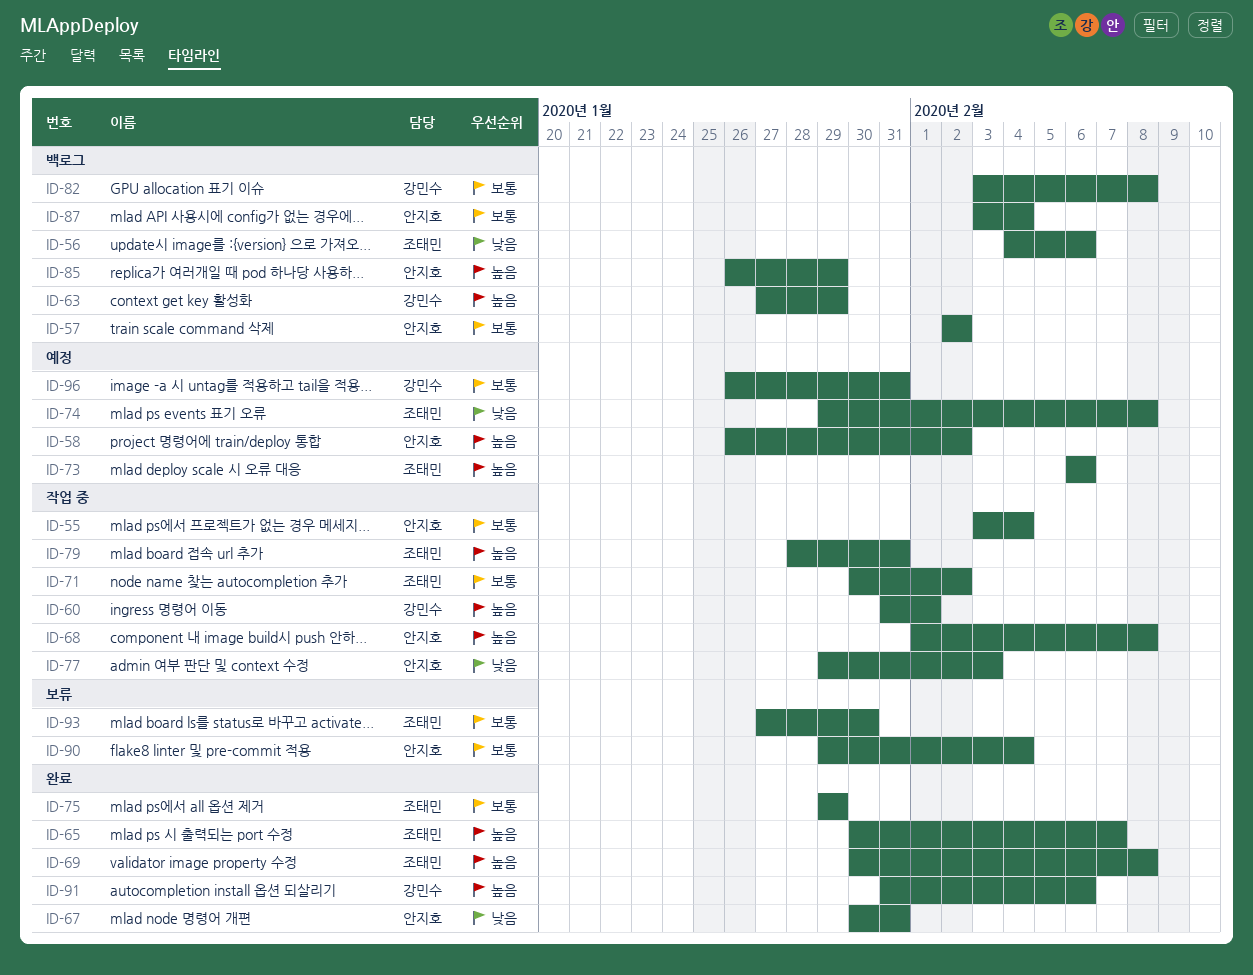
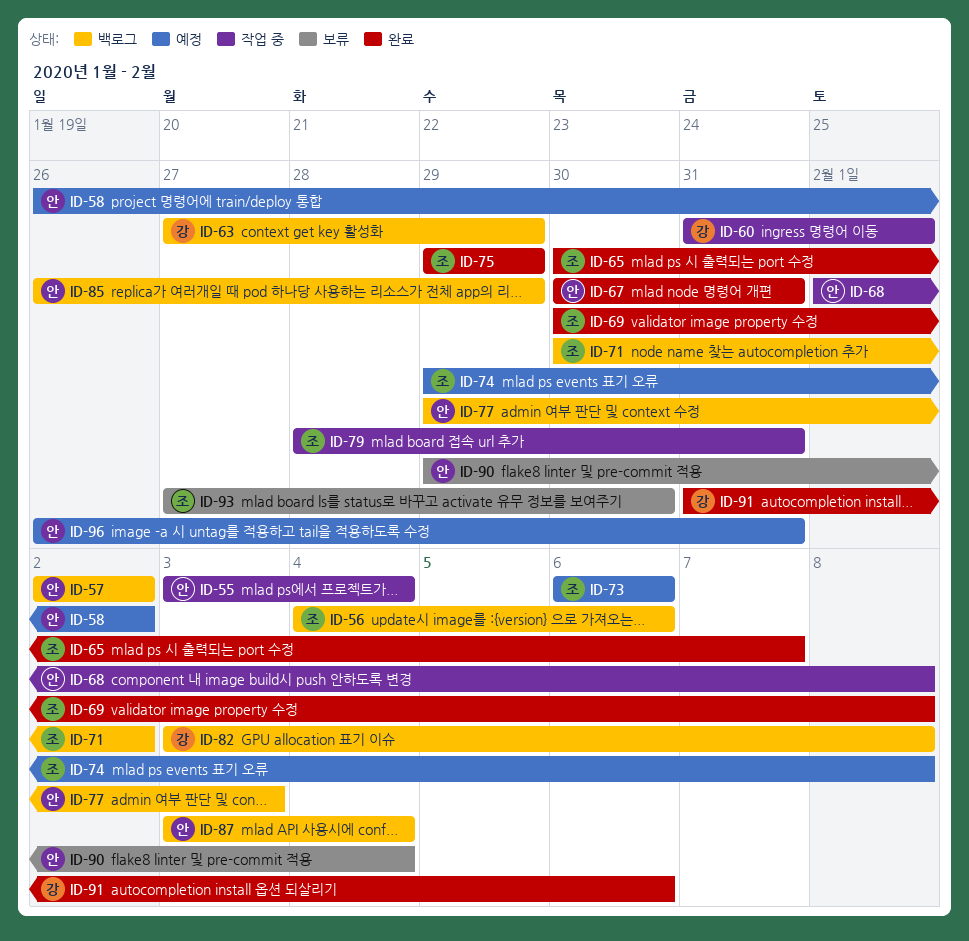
ID-71, status: 작업 중 -> 백로그
ID-77, status: 작업 중 -> 백로그
ID-96, owner: 강민수 -> 안지호

